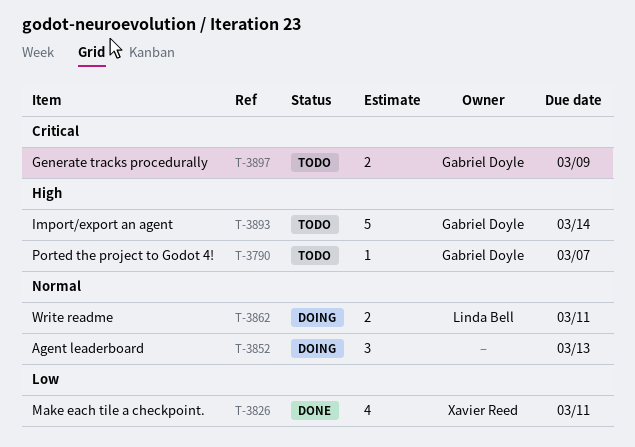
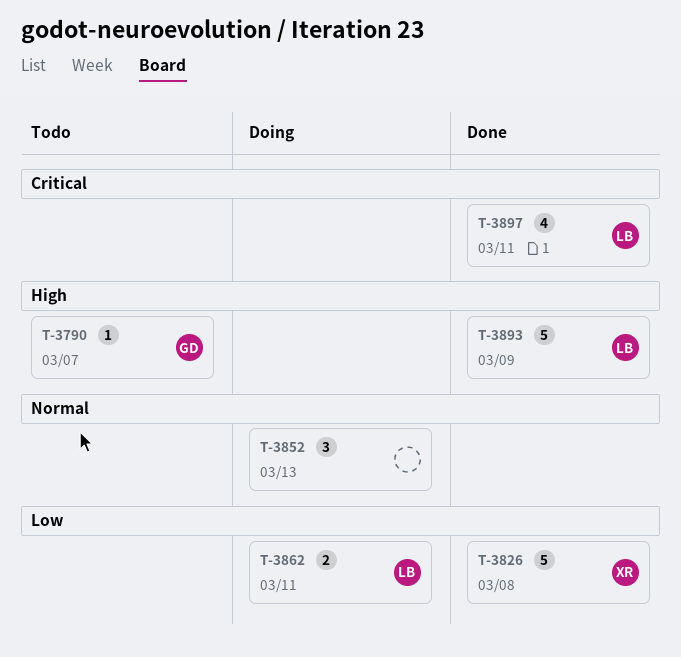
T-3826, estimate: 4 -> 5
T-3826, due: Mar 11 -> Mar 8
T-3862, priority: Normal -> Low
T-3893, status: Todo -> Done
T-3893, owner: Gabriel Doyle -> Linda Bell
T-3893, due: Mar 14 -> Mar 9
T-3897, status: Todo -> Done
T-3897, owner: Gabriel Doyle -> Linda Bell
T-3897, estimate: 2 -> 4
T-3897, due: Mar 9 -> Mar 11

